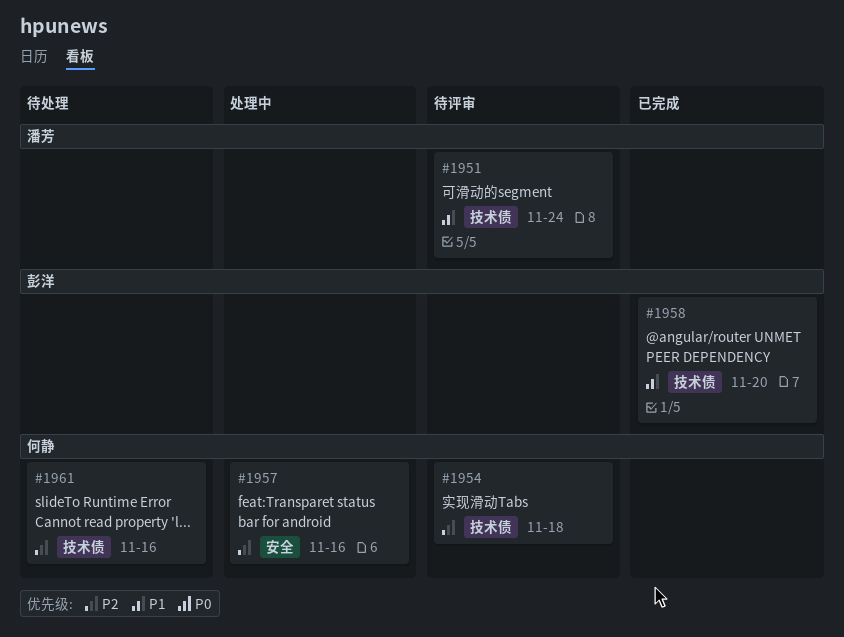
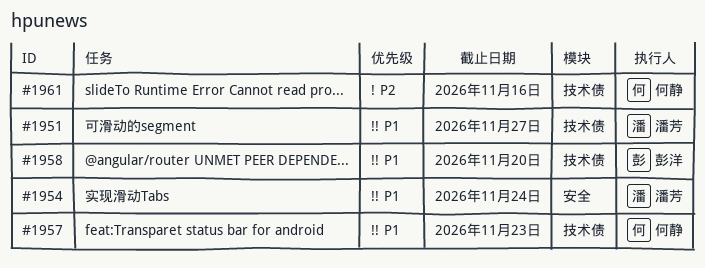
#1951, due: Nov 24 -> Nov 27
#1954, owner: 何静 -> 潘芳
#1954, priority: P2 -> P1
#1954, label: 技术债 -> 安全
#1954, due: Nov 18 -> Nov 24
#1957, priority: P2 -> P1
#1957, label: 安全 -> 技术债
#1957, due: Nov 16 -> Nov 23

